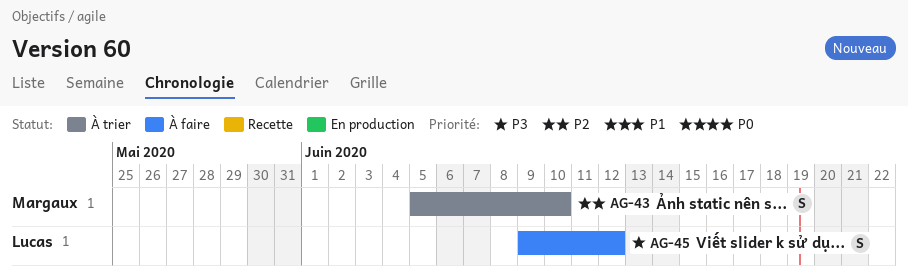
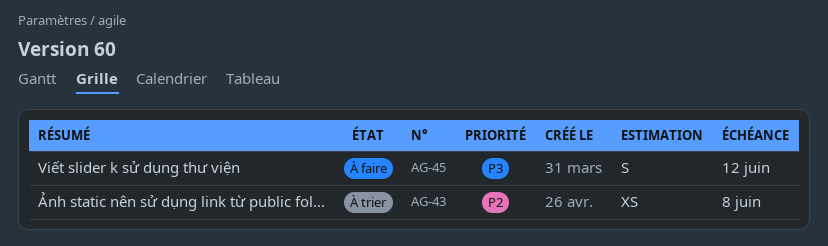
AG-43, estimate: S -> XS
AG-43, due: Jun 10 -> Jun 8

